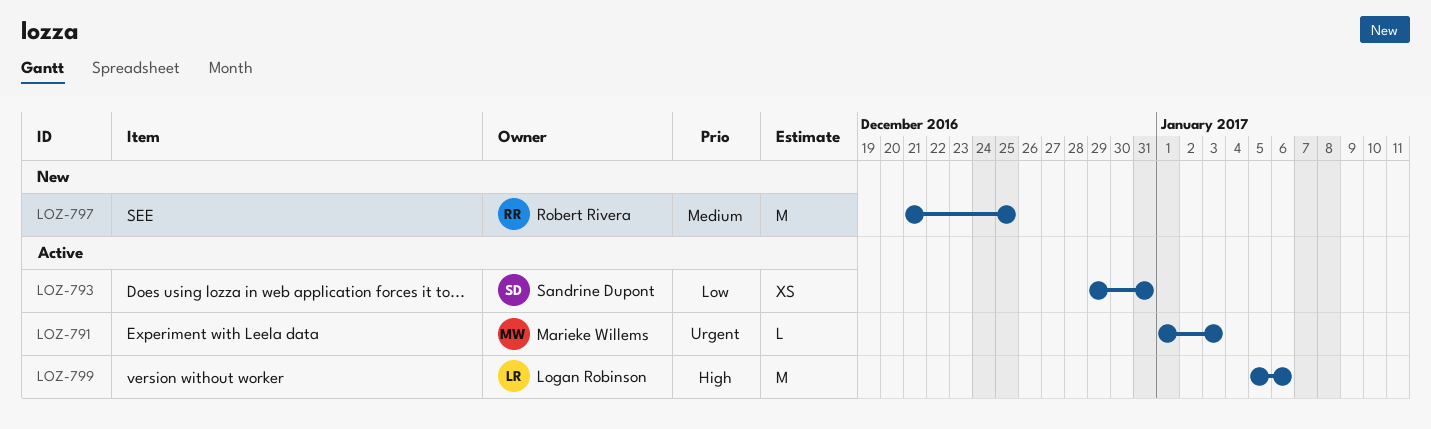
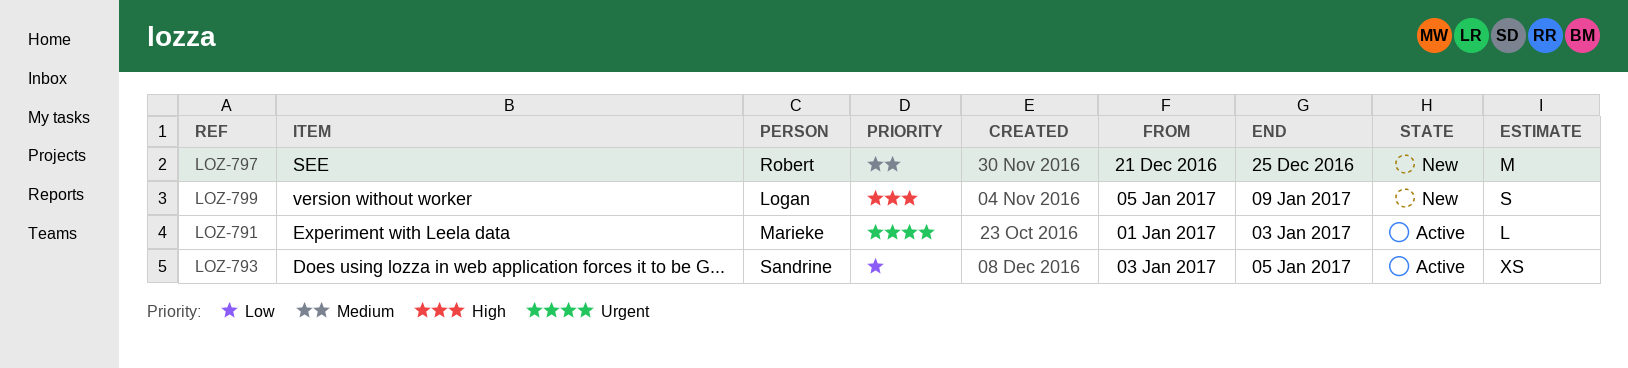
LOZ-793, start: Dec 29 -> Jan 3
LOZ-793, due: Dec 31 -> Jan 5
LOZ-799, status: Active -> New
LOZ-799, estimate: M -> S
LOZ-799, due: Jan 6 -> Jan 9

